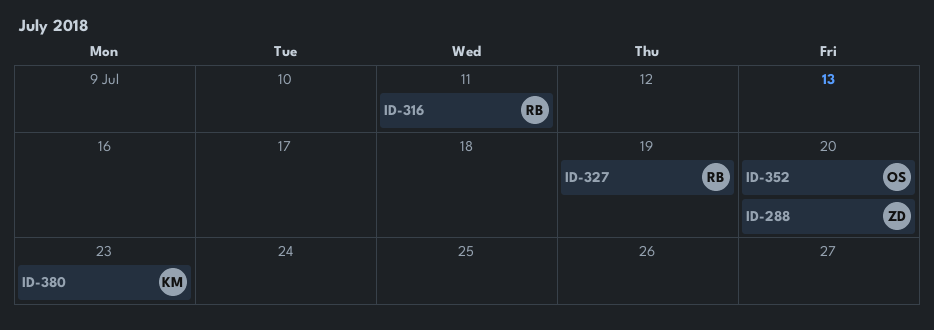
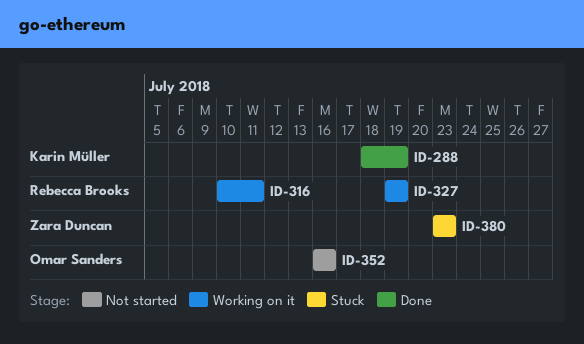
ID-288, owner: Zara Duncan -> Karin Müller
ID-288, due: Jul 20 -> Jul 19
ID-352, due: Jul 20 -> Jul 16
ID-380, owner: Karin Müller -> Zara Duncan

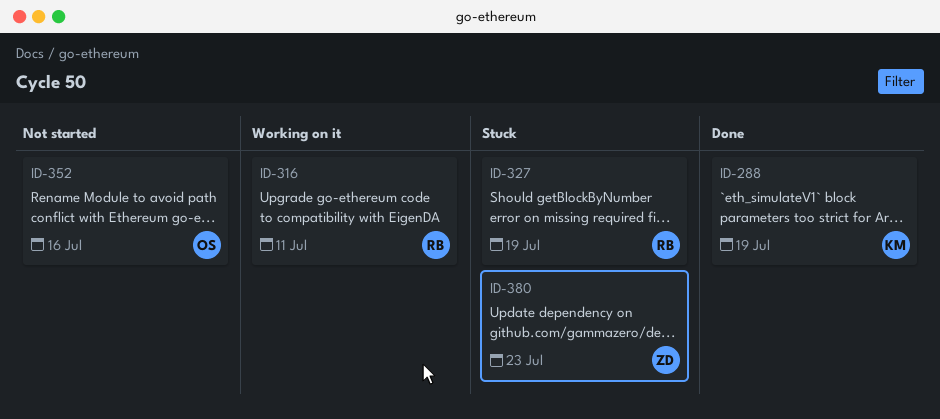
ID-327, status: Working on it -> Stuck

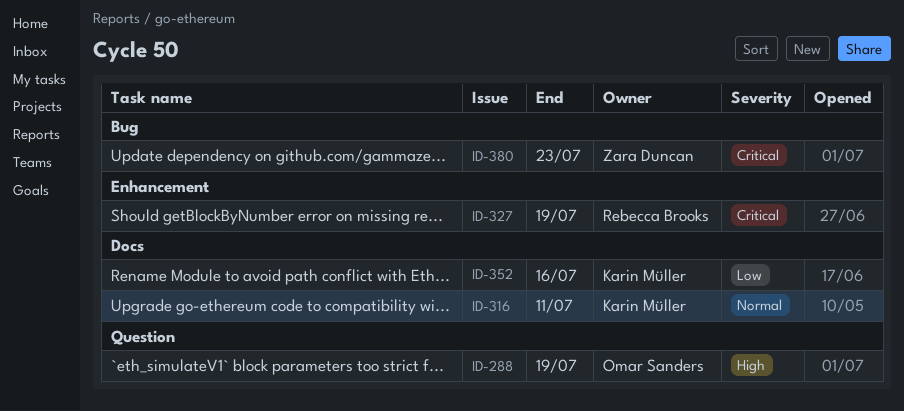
ID-288, owner: Karin Müller -> Omar Sanders
ID-316, owner: Rebecca Brooks -> Karin Müller
ID-352, owner: Omar Sanders -> Karin Müller

